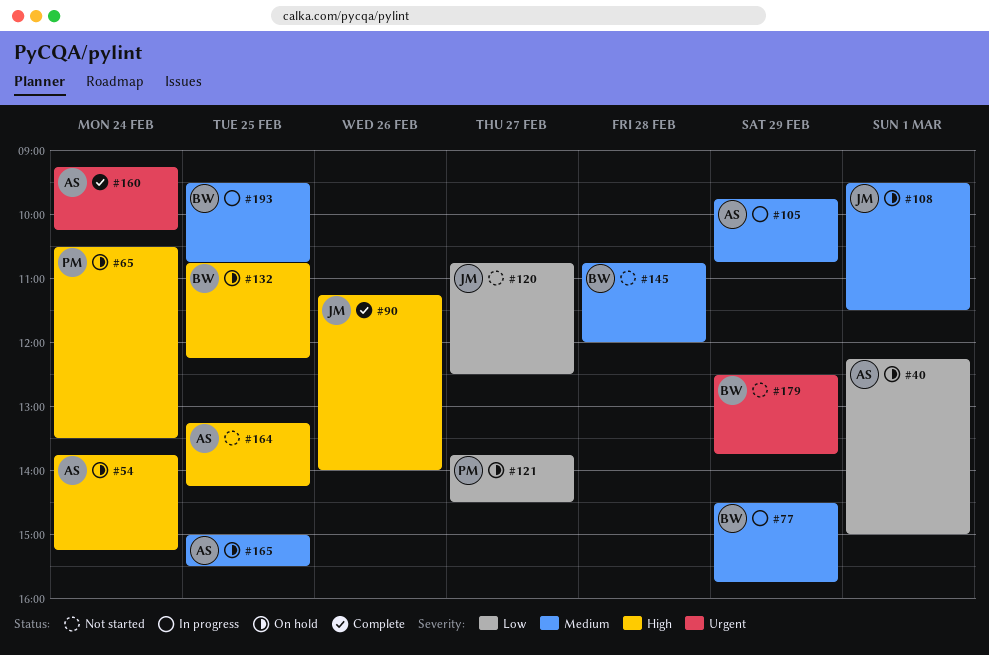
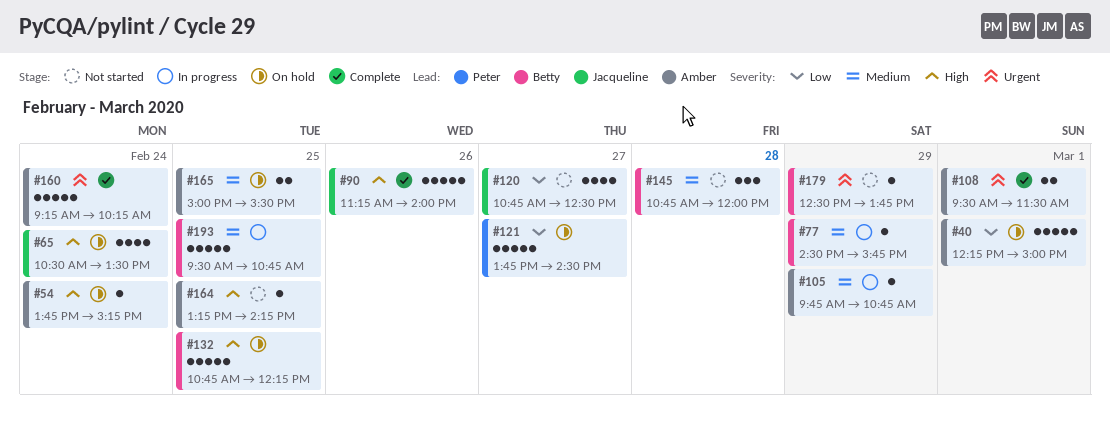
#65, owner: Peter -> Jacqueline
#108, status: On hold -> Complete
#108, owner: Jacqueline -> Amber
#108, priority: Medium -> Urgent

